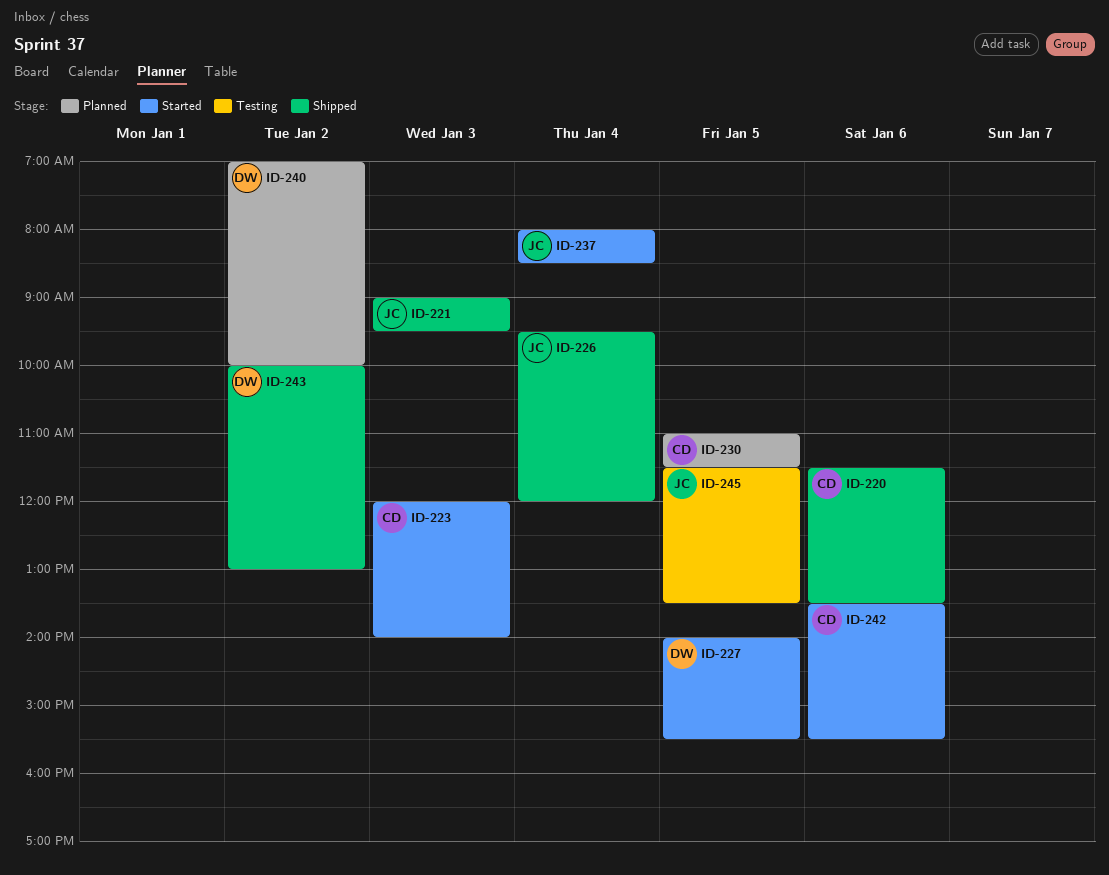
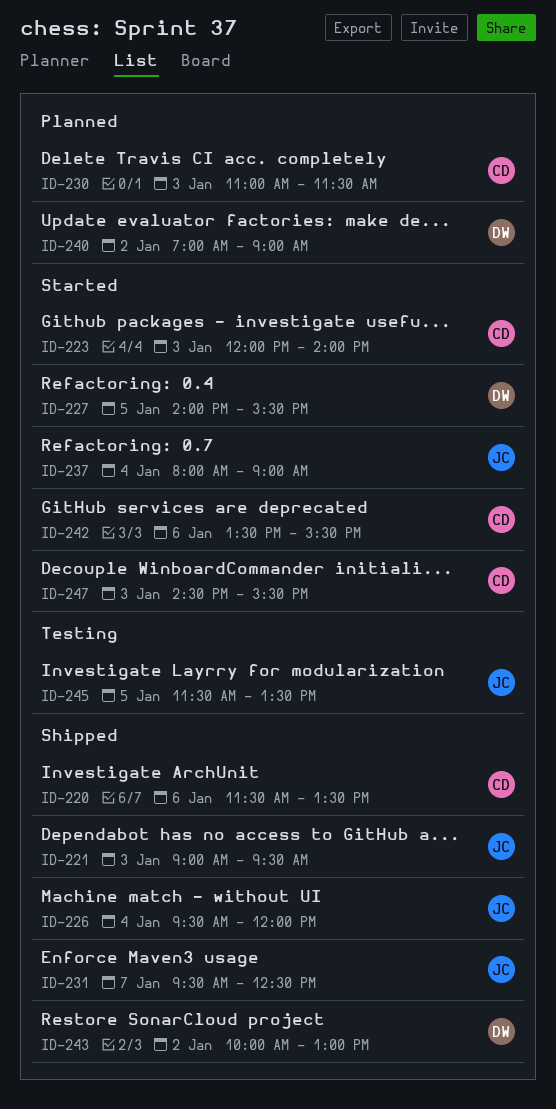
ID-230, day: Jan 5 -> Jan 3
ID-231: none -> present
ID-237, ends: 08:30 -> 09:00
ID-240, ends: 10:00 -> 09:00
ID-247: none -> present

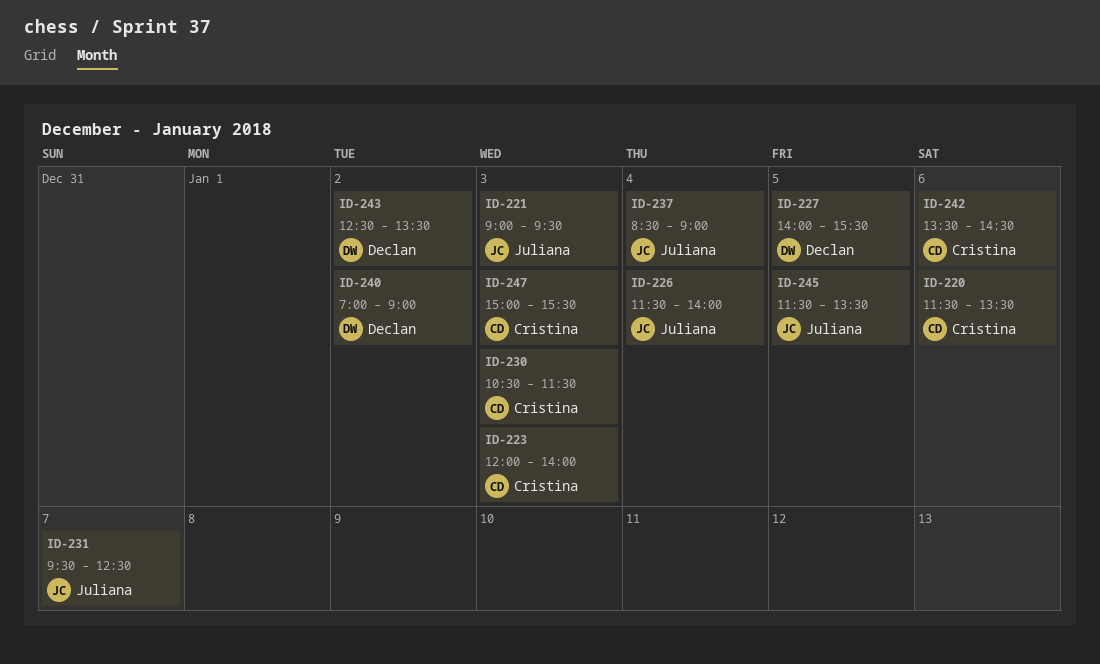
ID-226, begins: 09:30 -> 11:30
ID-226, ends: 12:00 -> 14:00
ID-230, begins: 11:00 -> 10:30
ID-237, begins: 08:00 -> 08:30
ID-242, ends: 15:30 -> 14:30
ID-243, begins: 10:00 -> 12:30
ID-243, ends: 13:00 -> 13:30
ID-247, begins: 14:30 -> 15:00

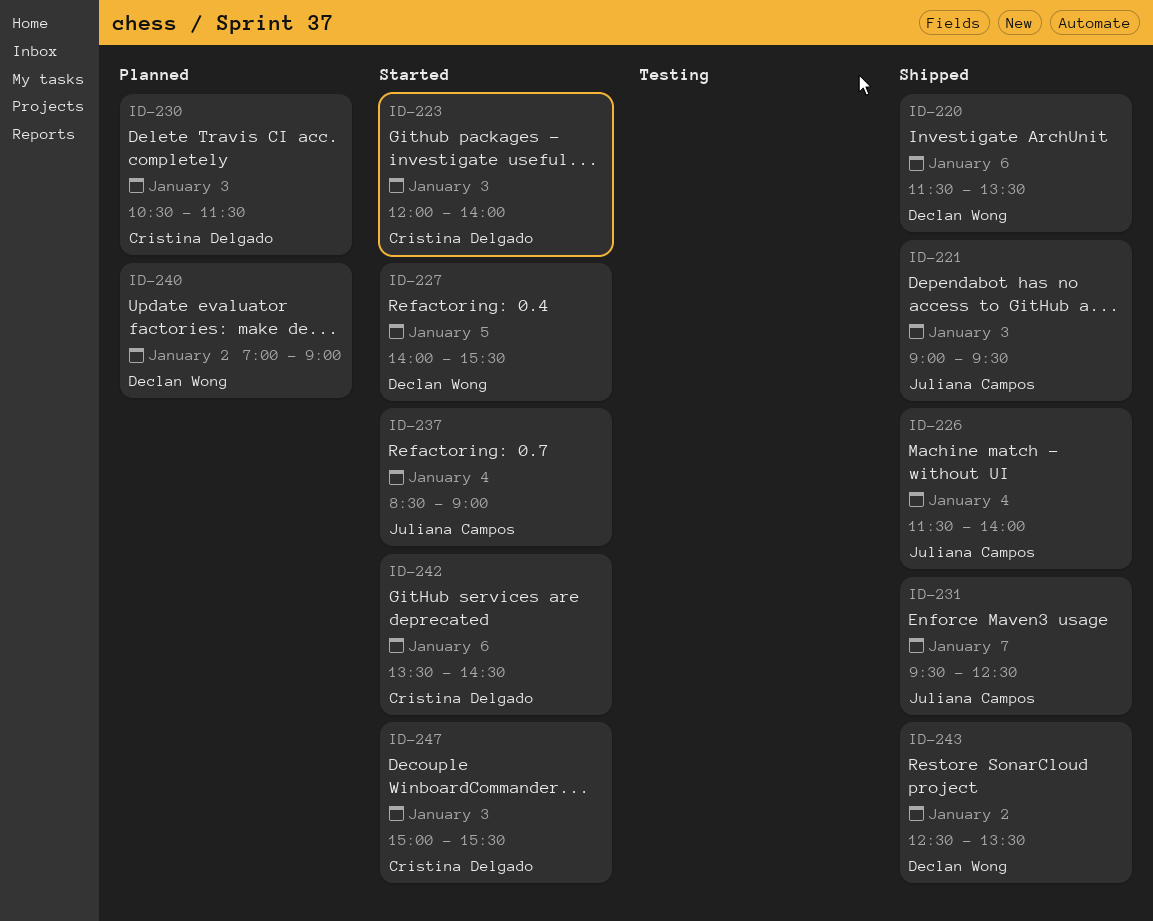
ID-220, owner: Cristina Delgado -> Declan Wong
ID-245: present -> none

